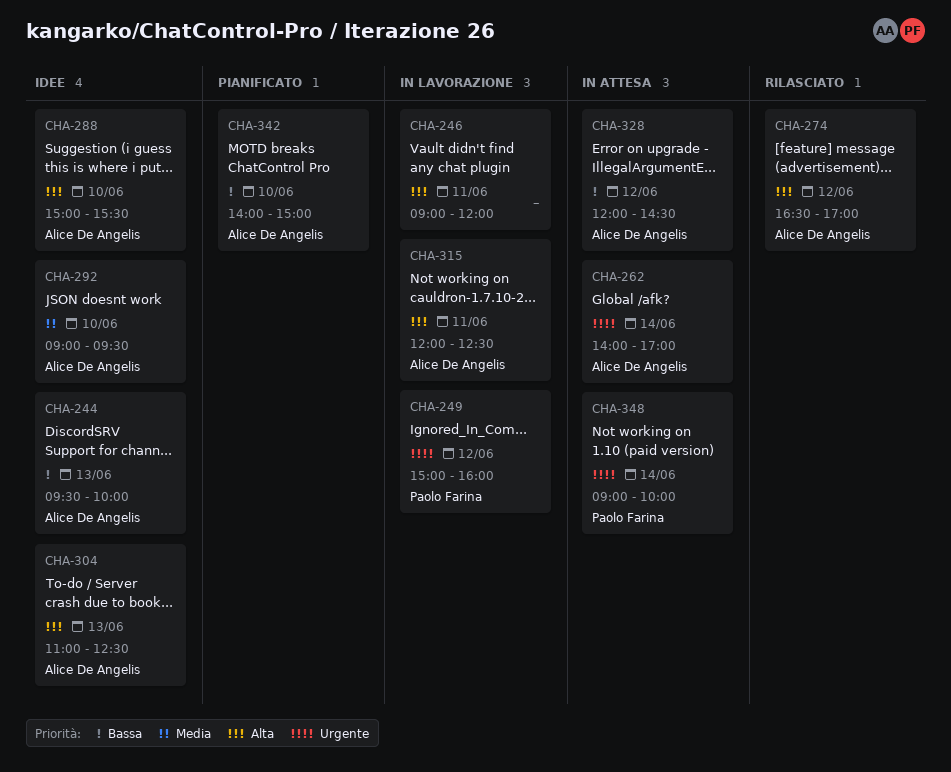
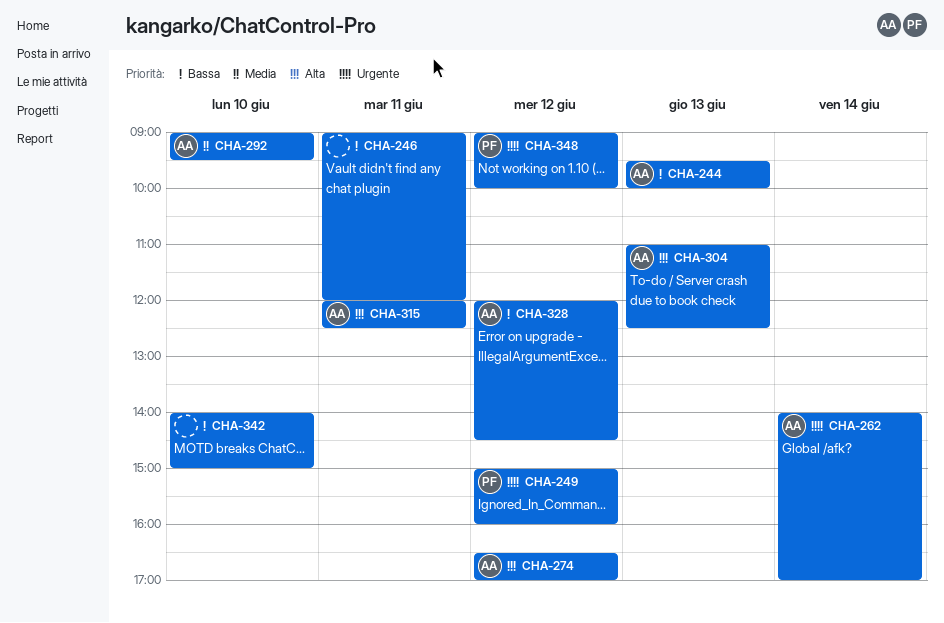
CHA-246, priority: Alta -> Bassa
CHA-288: present -> none
CHA-342, owner: Alice De Angelis -> none
CHA-348, day: Jun 14 -> Jun 12

